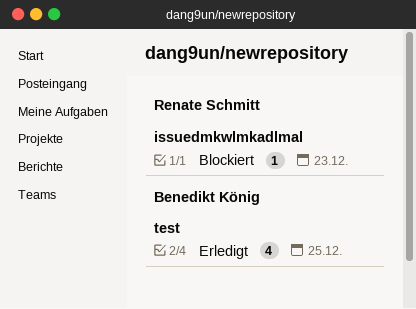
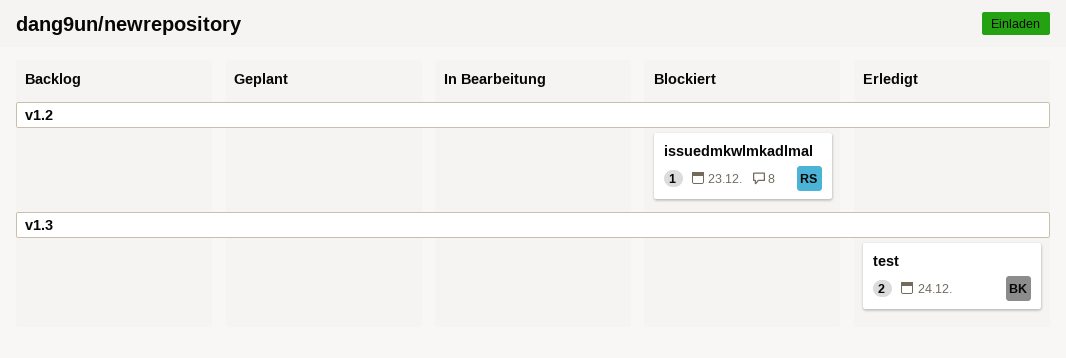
test, estimate: 4 -> 2
test, due: Dec 25 -> Dec 24

